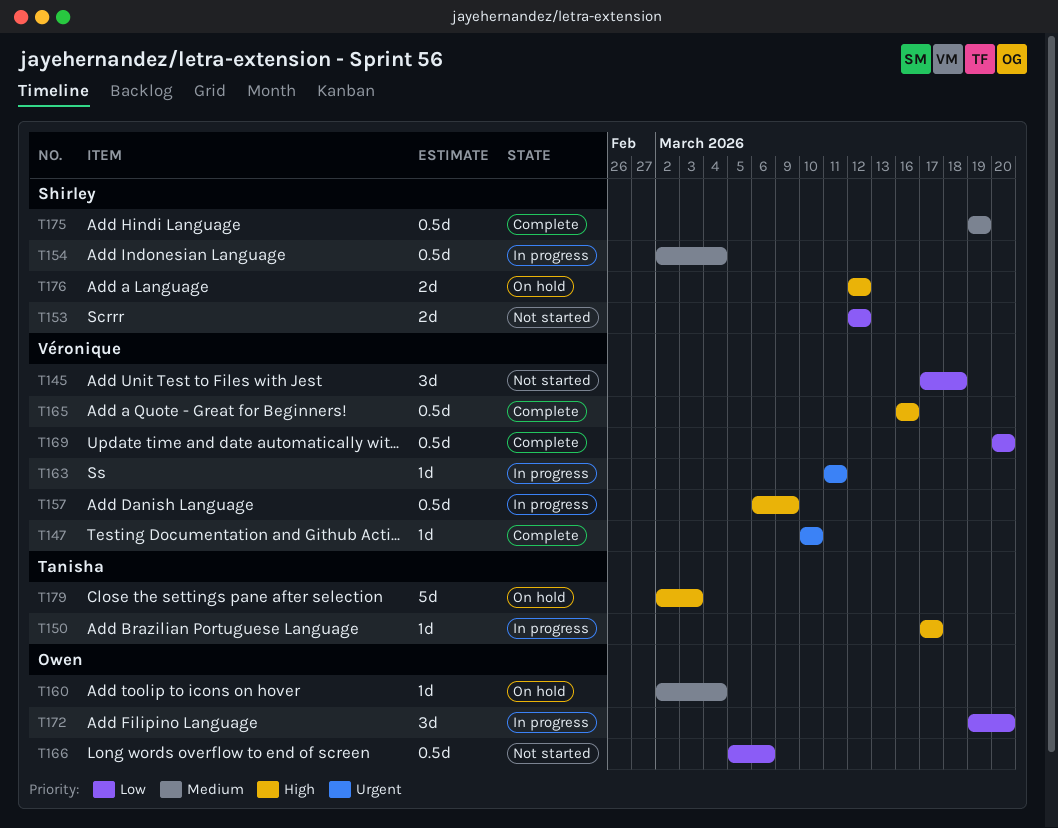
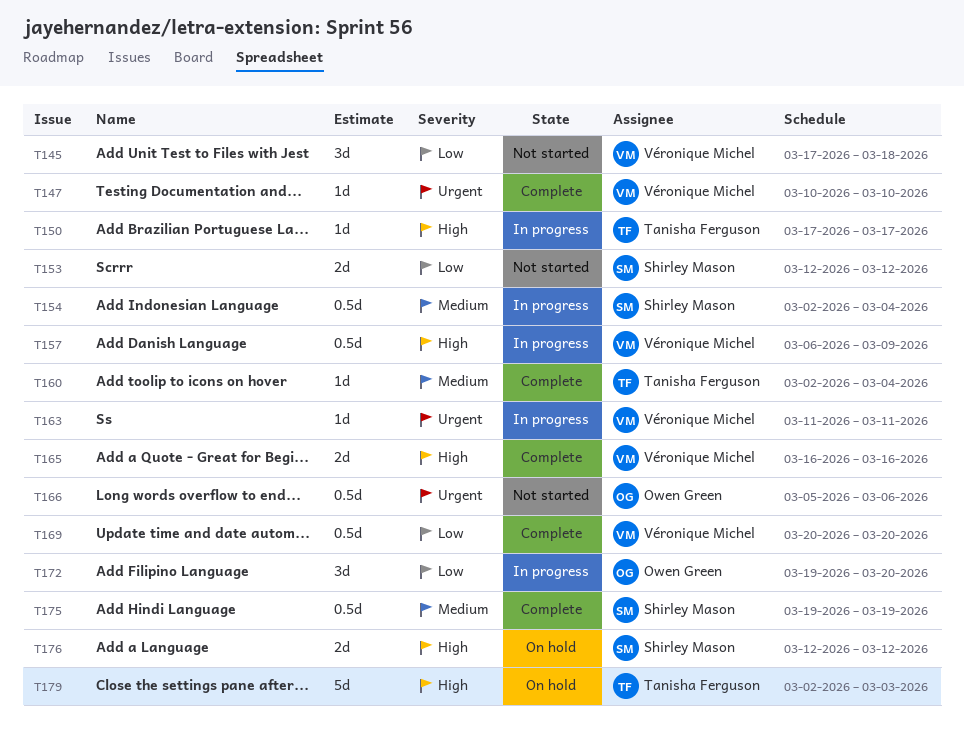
T160, status: On hold -> Complete
T160, owner: Owen Green -> Tanisha Ferguson
T165, estimate: 0.5d -> 2d
T166, priority: Low -> Urgent

